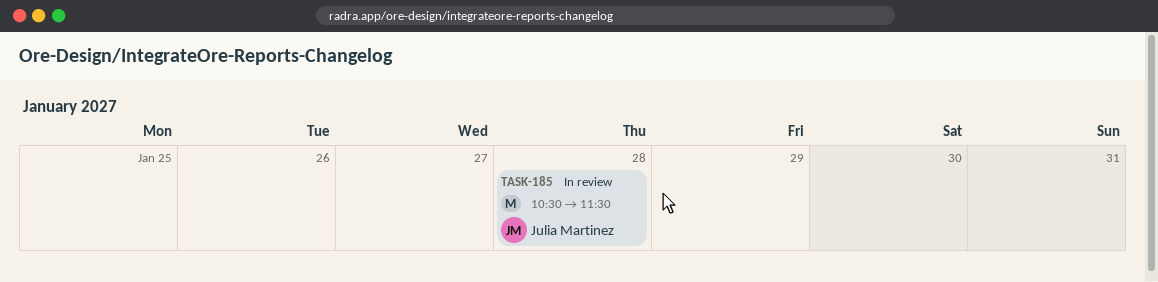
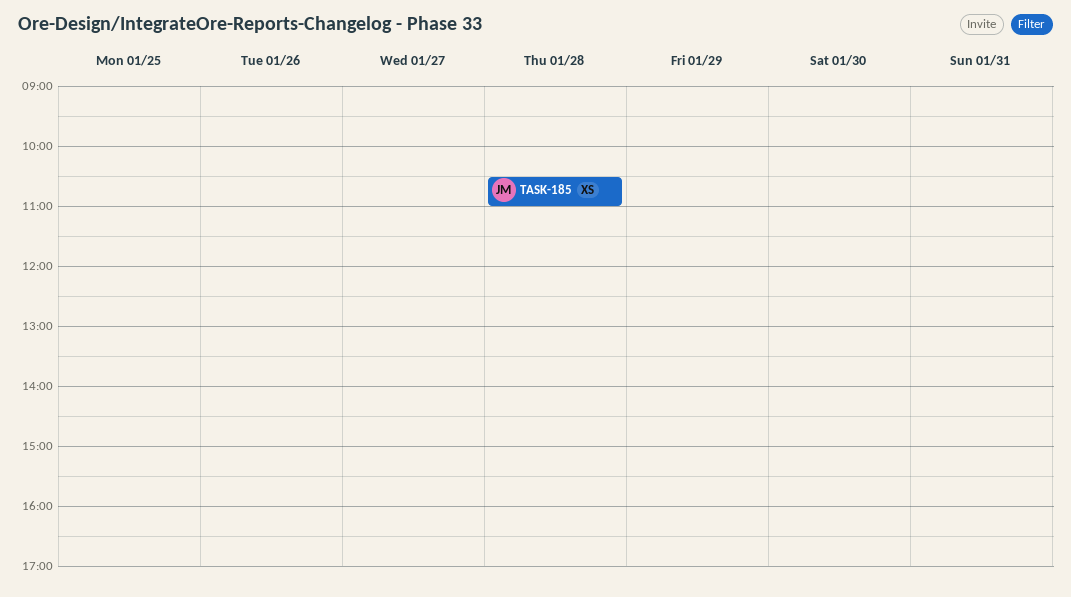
TASK-185, estimate: M -> XS
TASK-185, ends: 11:30 -> 11:00

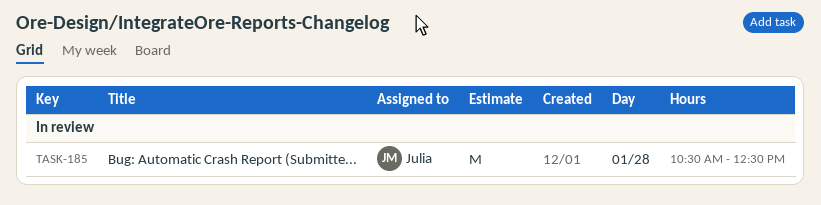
TASK-185, estimate: XS -> M
TASK-185, ends: 11:00 -> 12:30

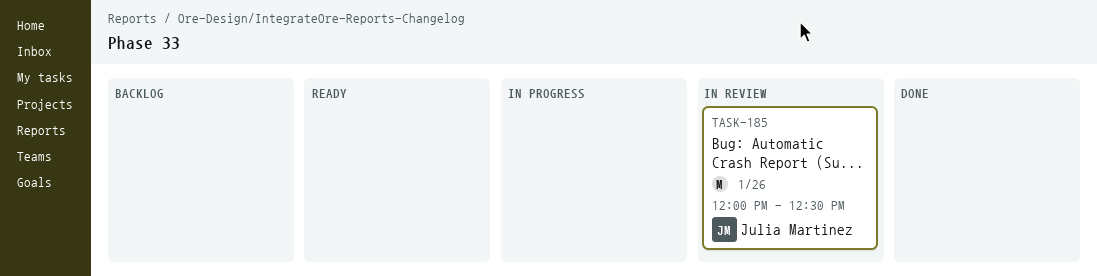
TASK-185, day: Jan 28 -> Jan 26
TASK-185, begins: 10:30 -> 12:00

